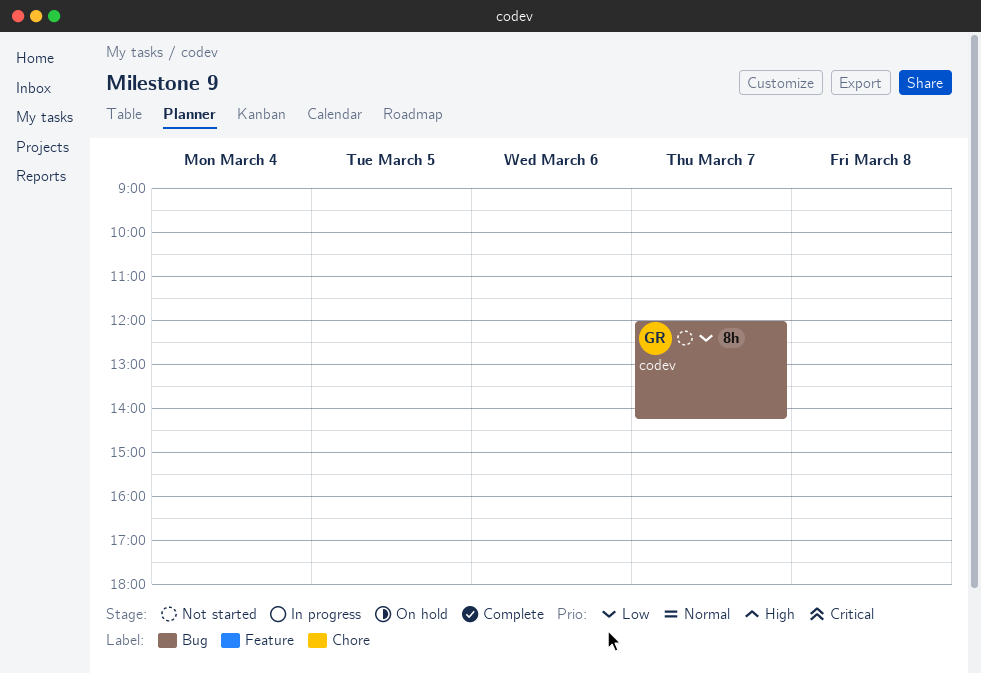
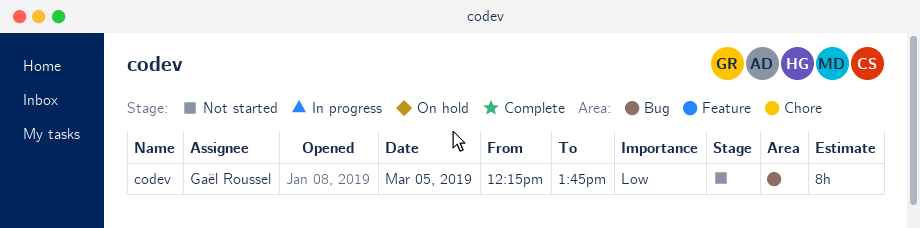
codev, day: Mar 7 -> Mar 5
codev, begins: 12:00 -> 12:15
codev, ends: 14:15 -> 13:45

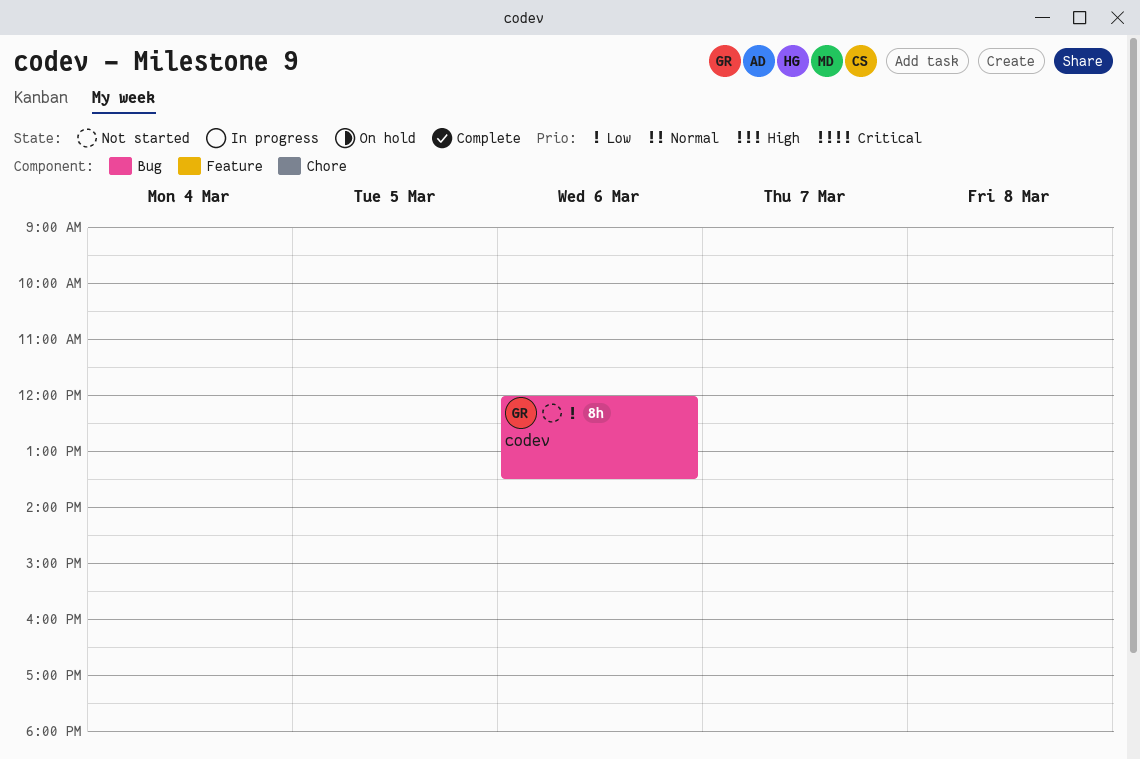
codev, day: Mar 5 -> Mar 6
codev, begins: 12:15 -> 12:00
codev, ends: 13:45 -> 13:30

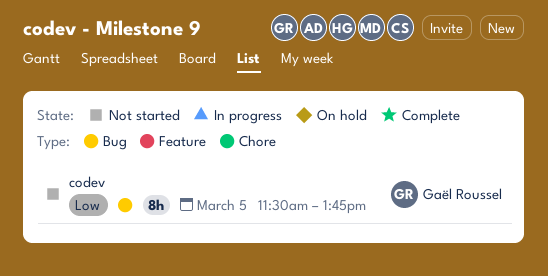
codev, day: Mar 6 -> Mar 5
codev, begins: 12:00 -> 11:30
codev, ends: 13:30 -> 13:45

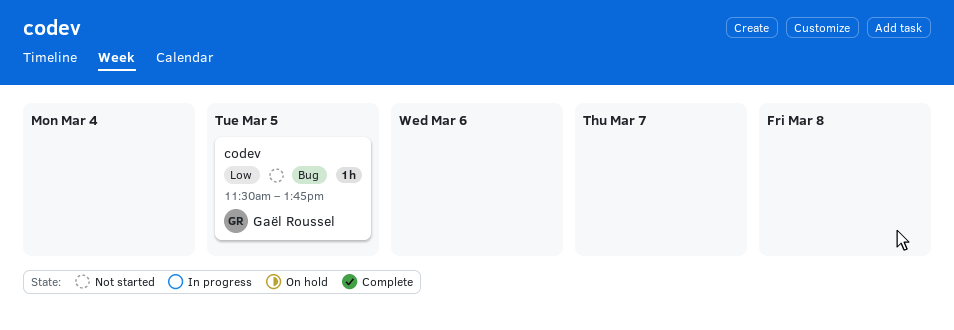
codev, estimate: 8h -> 1h

